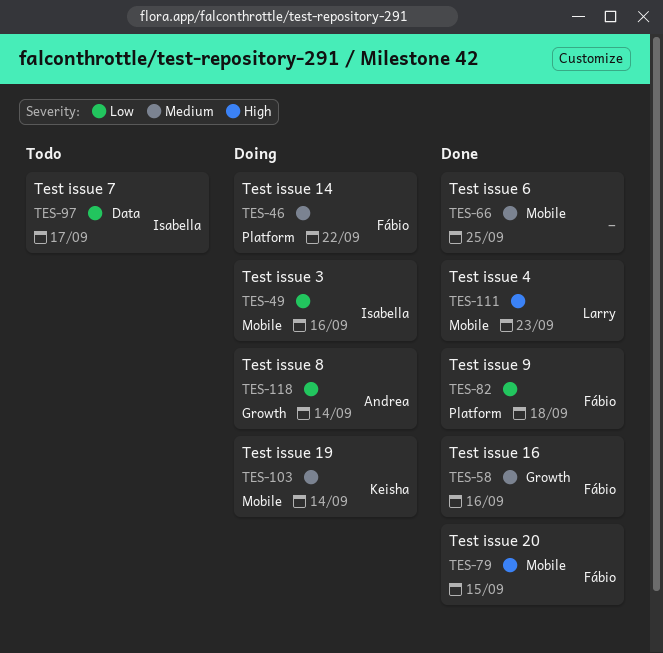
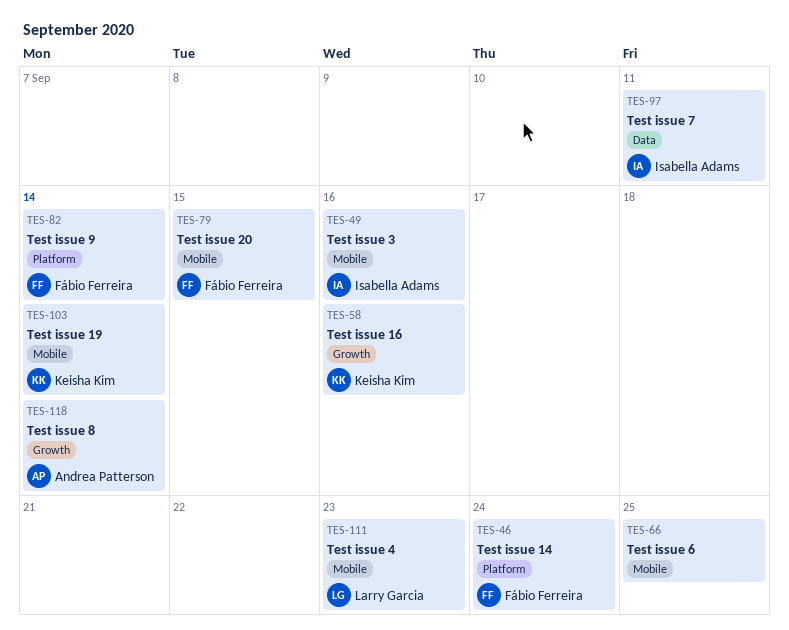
TES-46, due: Sep 22 -> Sep 24
TES-58, owner: Fábio Ferreira -> Keisha Kim
TES-82, due: Sep 18 -> Sep 14
TES-97, due: Sep 17 -> Sep 11

